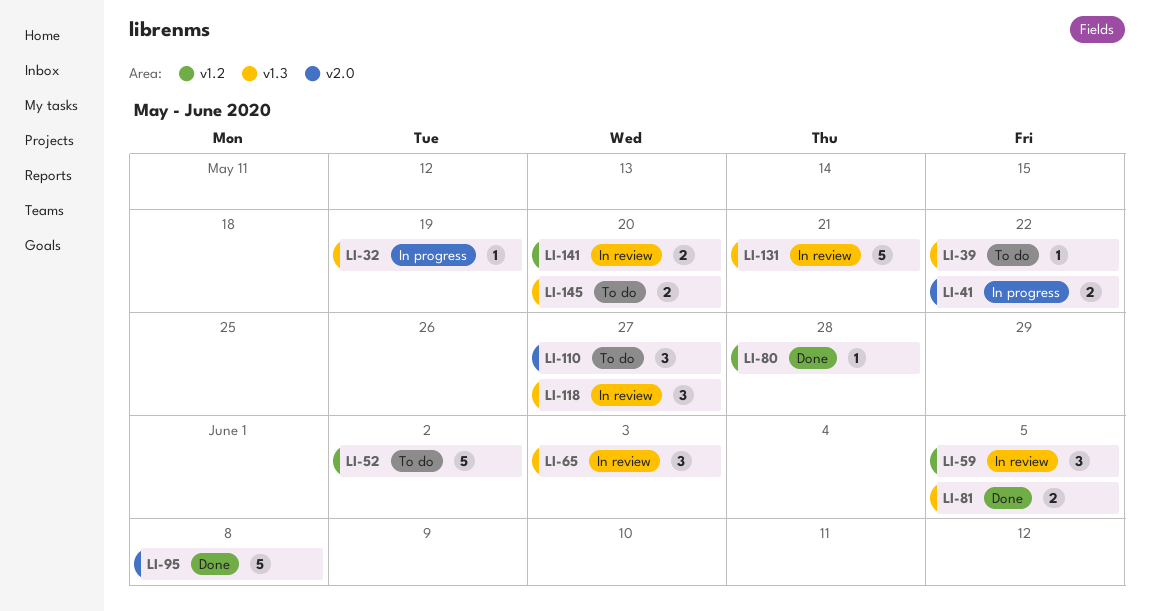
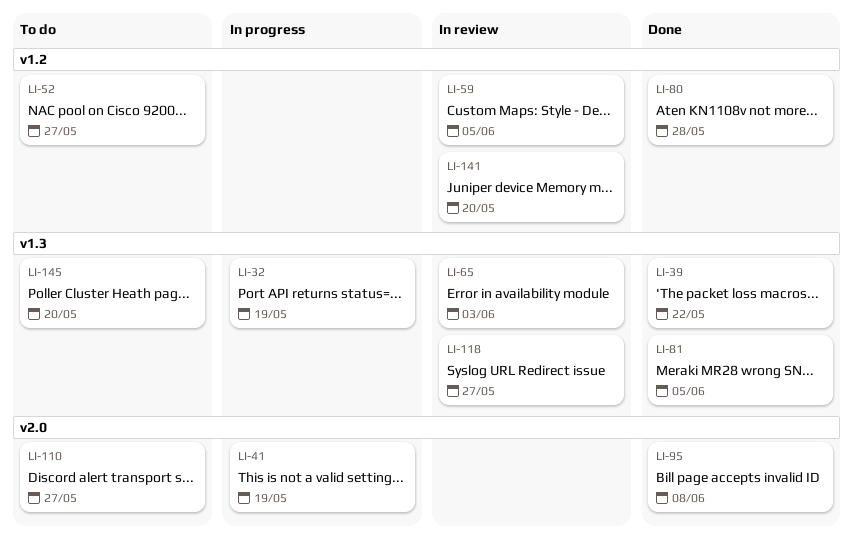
LI-39, status: To do -> Done
LI-41, due: May 22 -> May 19
LI-52, due: Jun 2 -> May 27
LI-131: present -> none

